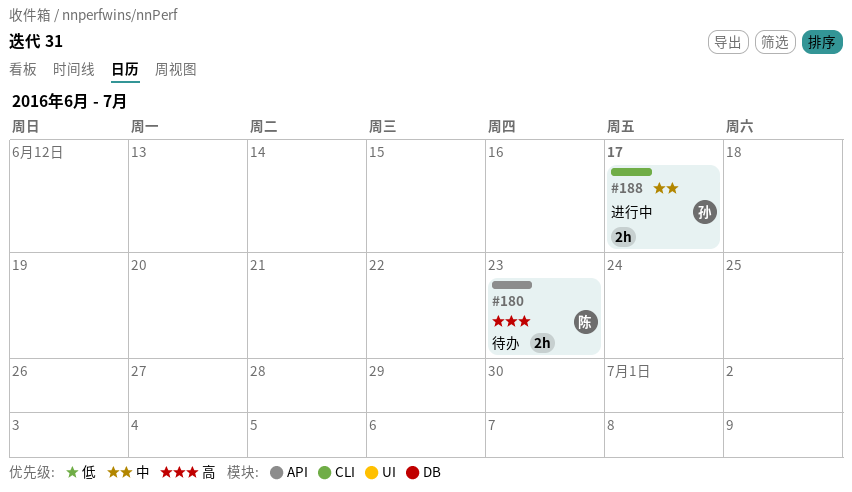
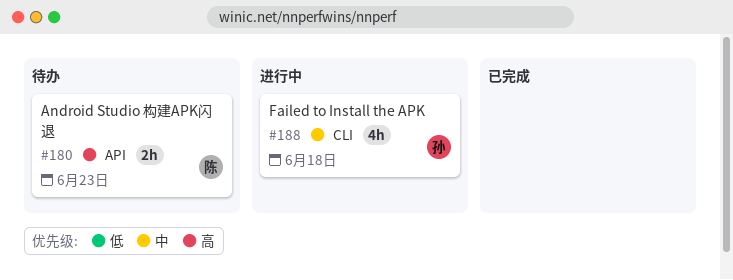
#188, estimate: 2h -> 4h
#188, due: Jun 17 -> Jun 18

